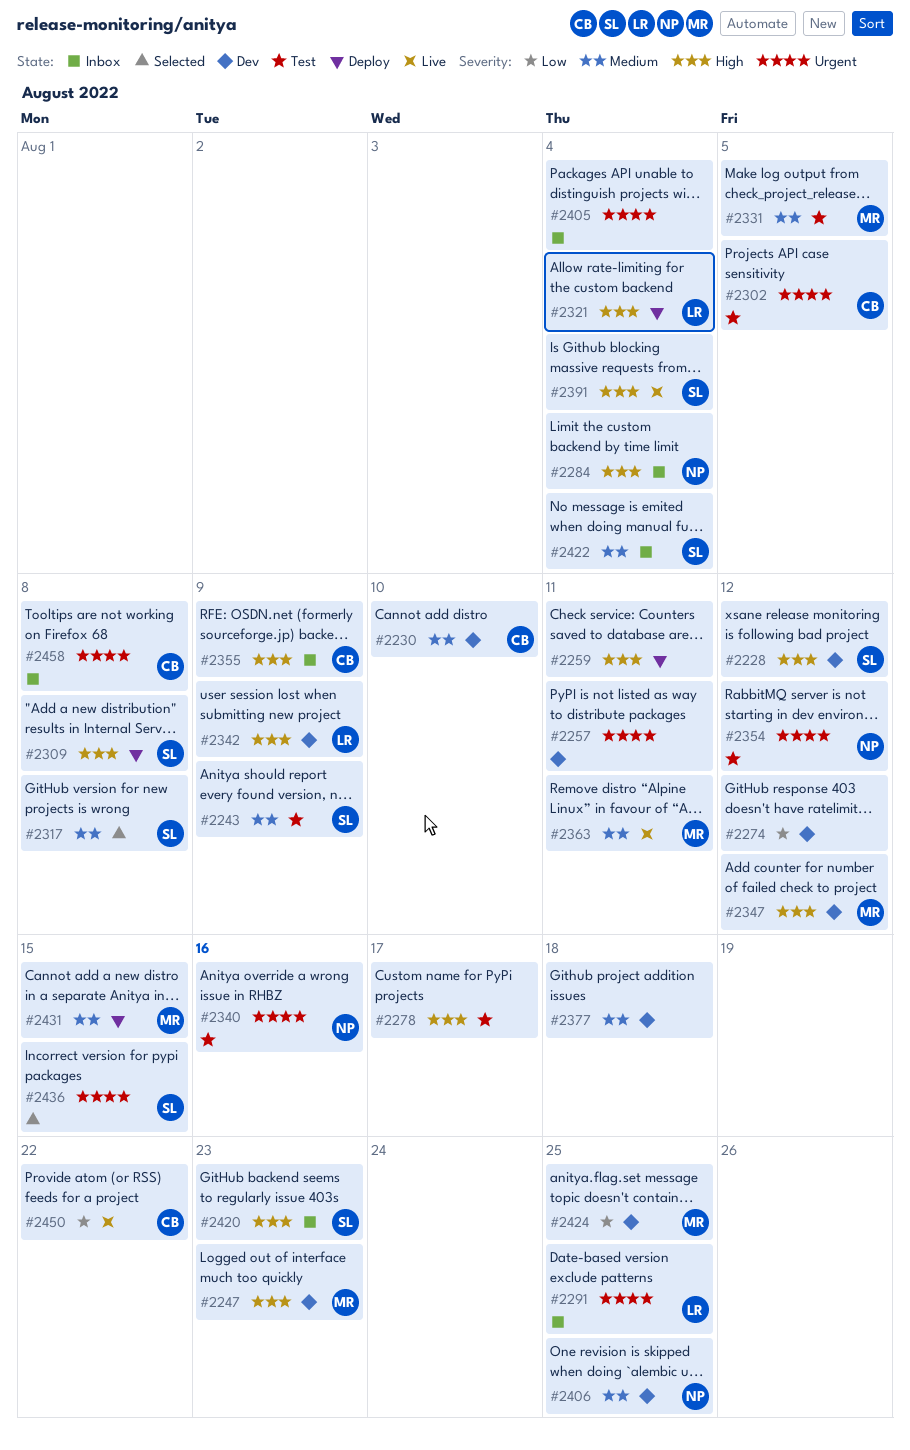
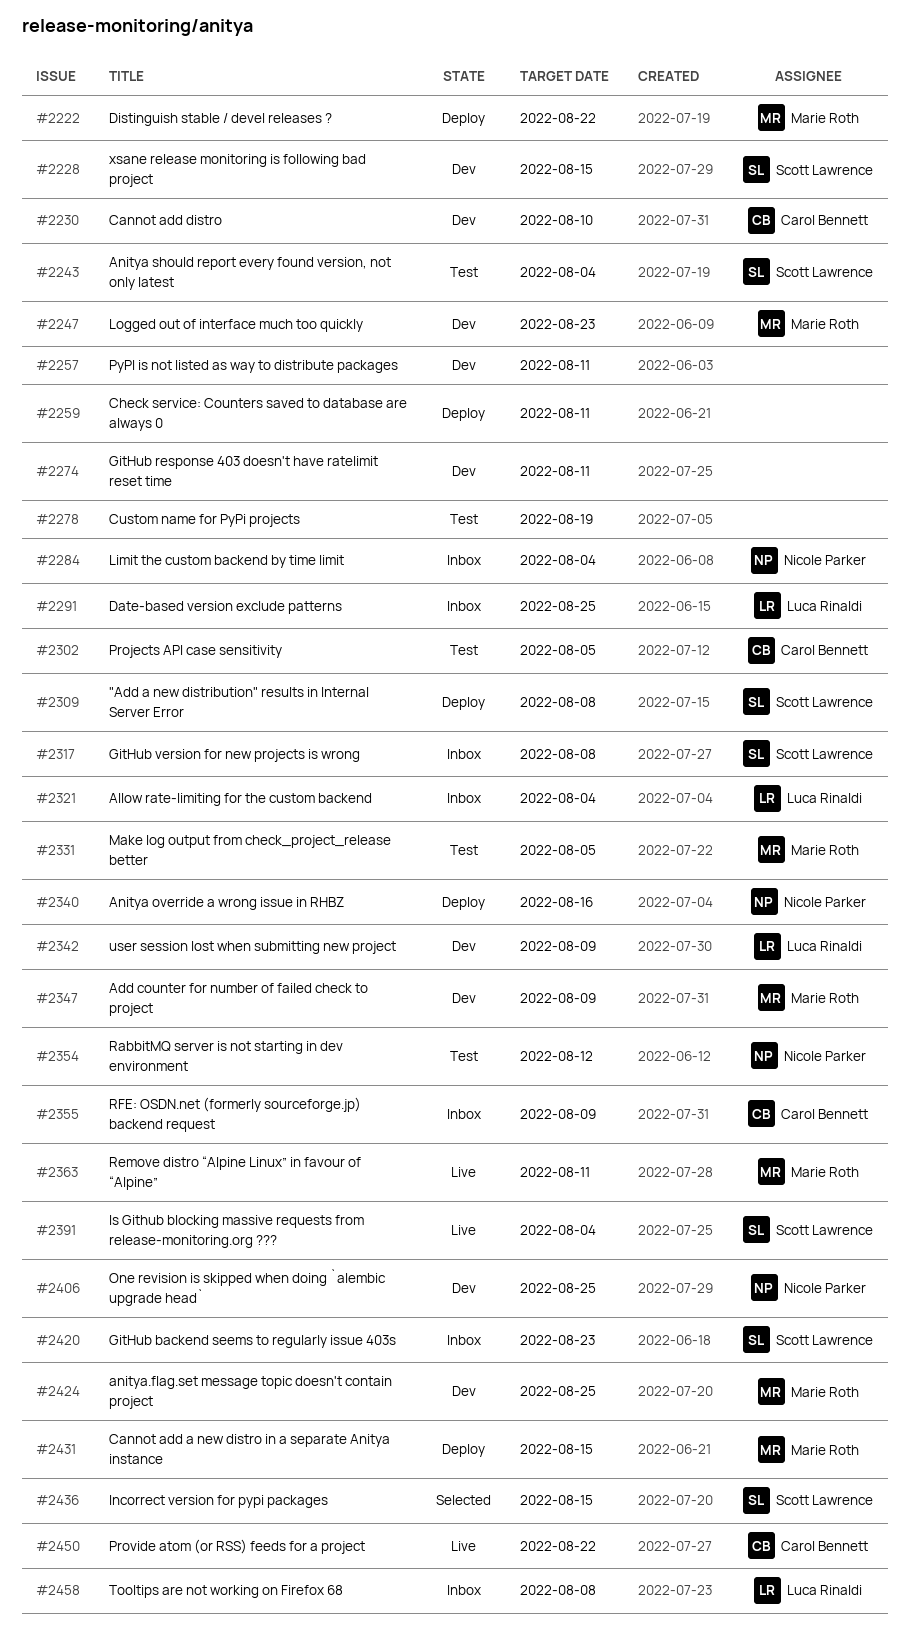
#2222: none -> present
#2228, due: Aug 12 -> Aug 15
#2243, due: Aug 9 -> Aug 4
#2274, due: Aug 12 -> Aug 11
#2278, due: Aug 17 -> Aug 19
#2317, status: Selected -> Inbox
#2321, status: Deploy -> Inbox
#2340, status: Test -> Deploy
#2347, due: Aug 12 -> Aug 9
#2377: present -> none
#2405: present -> none
#2422: present -> none
#2458, owner: Carol Bennett -> Luca Rinaldi

